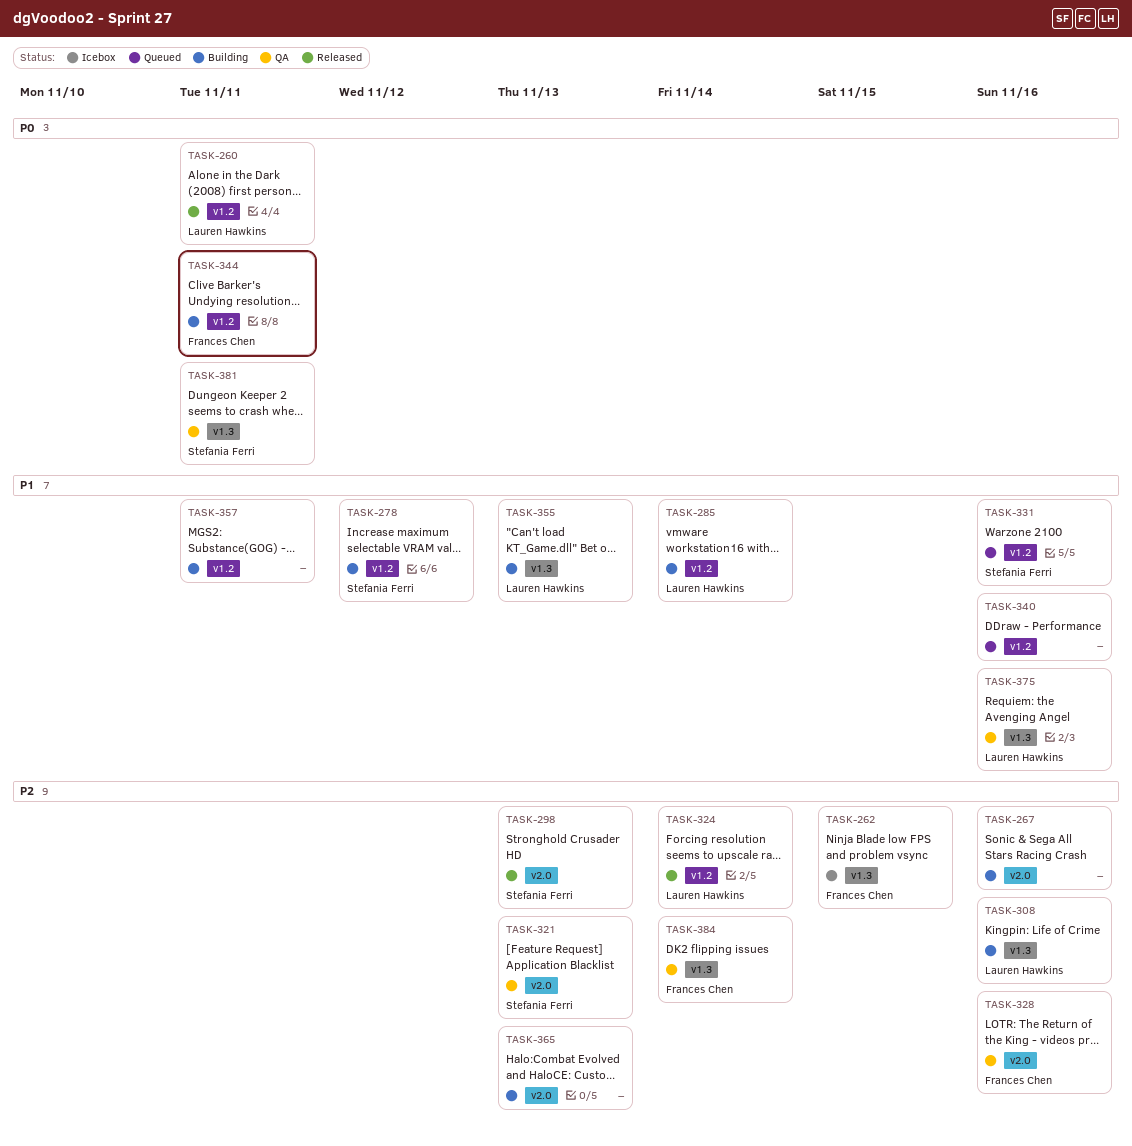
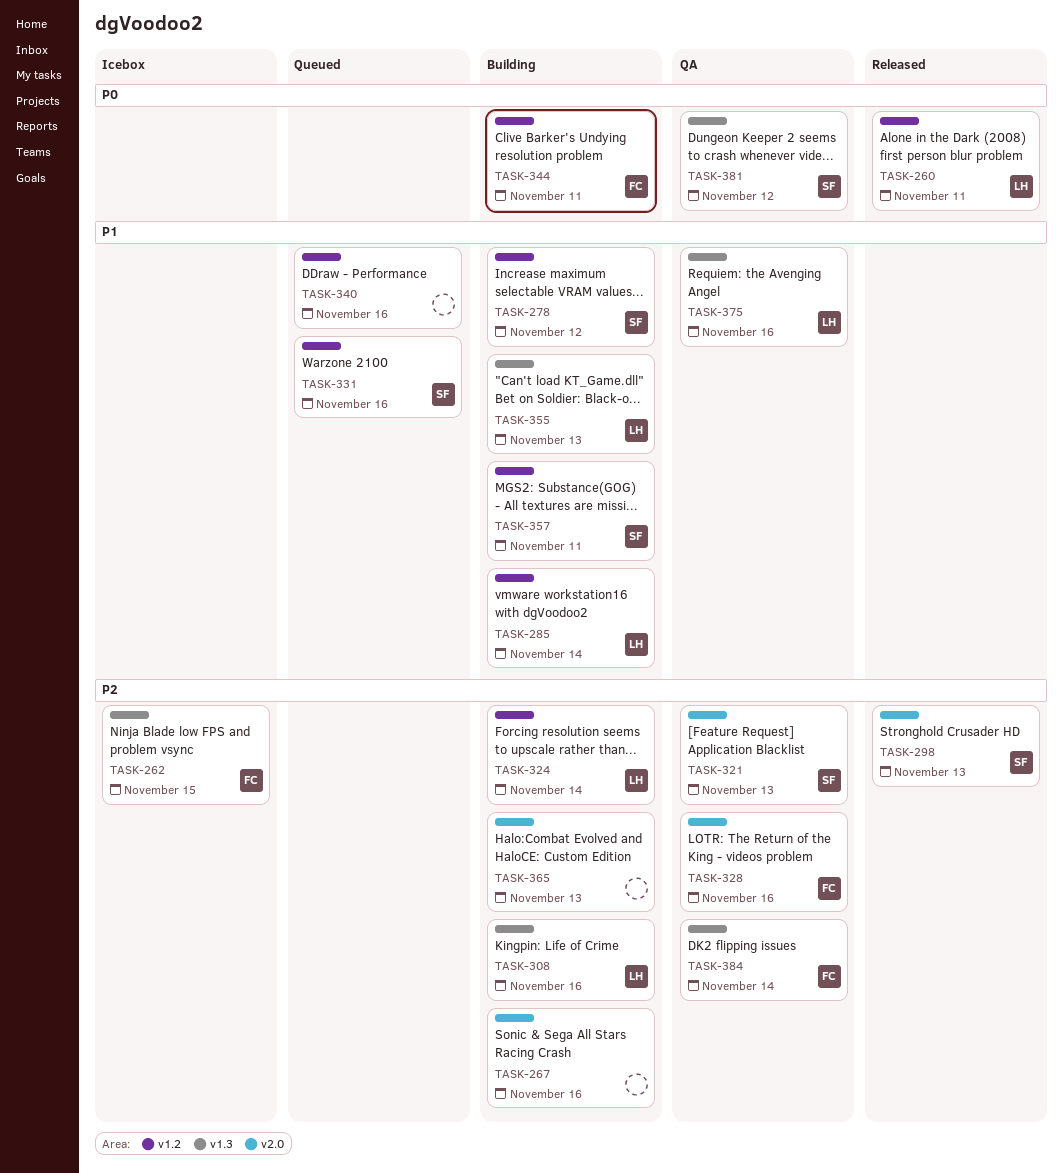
TASK-324, status: Released -> Building
TASK-357, owner: none -> Stefania Ferri
TASK-381, due: Nov 11 -> Nov 12

